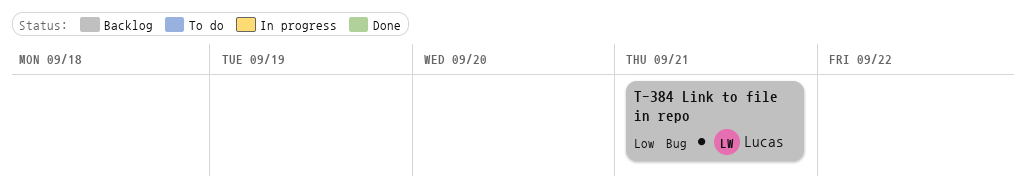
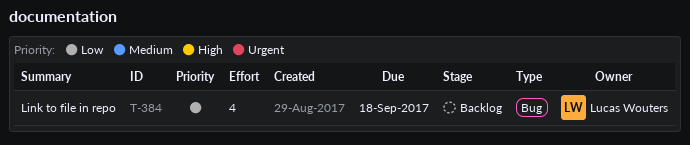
T-384, estimate: 1 -> 4
T-384, due: Sep 21 -> Sep 18

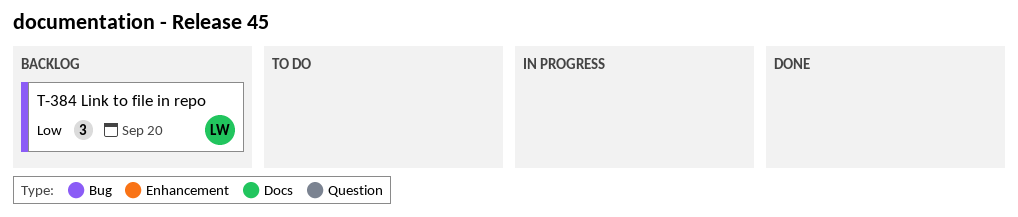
T-384, estimate: 4 -> 3
T-384, due: Sep 18 -> Sep 20

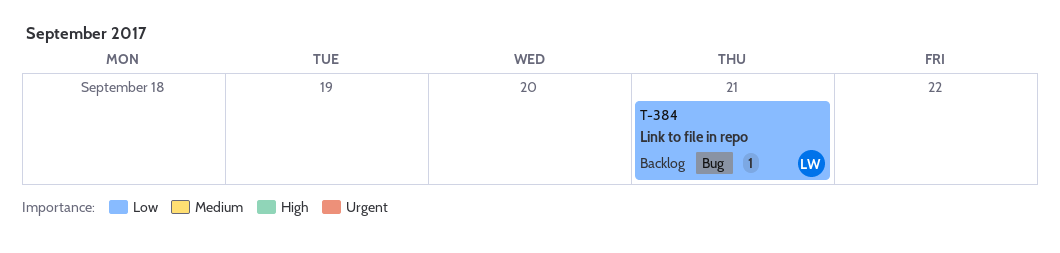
T-384, estimate: 3 -> 1
T-384, due: Sep 20 -> Sep 21

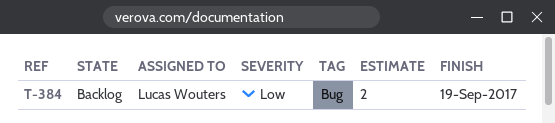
T-384, estimate: 1 -> 2
T-384, due: Sep 21 -> Sep 19

